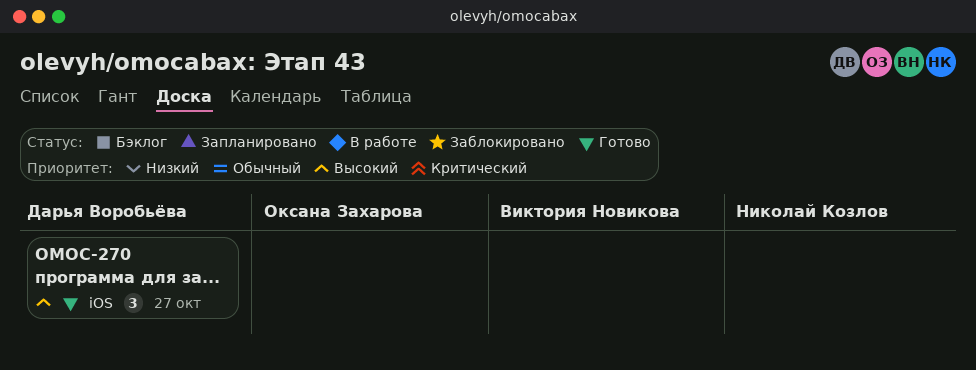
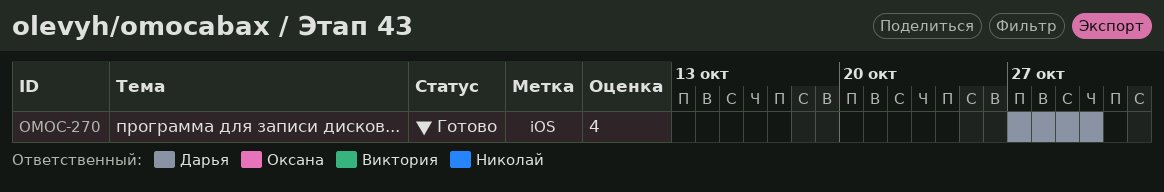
OMOC-270, estimate: 3 -> 4
OMOC-270, due: Oct 27 -> Oct 30

